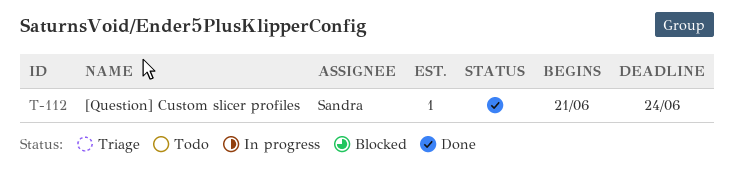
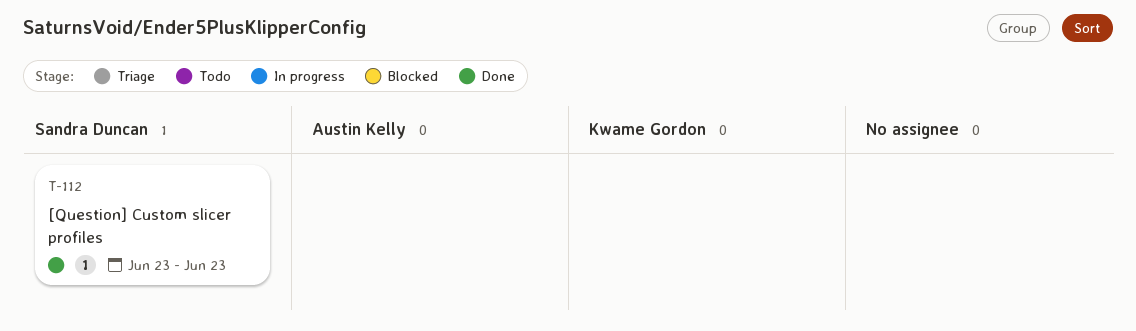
T-112, start: Jun 21 -> Jun 23
T-112, due: Jun 24 -> Jun 23

